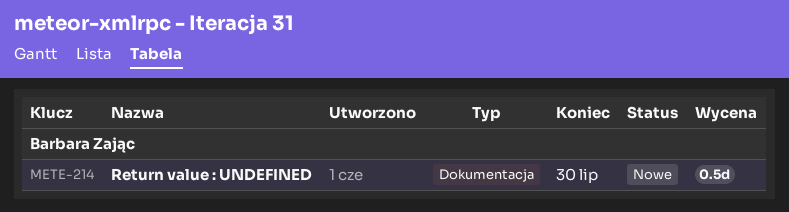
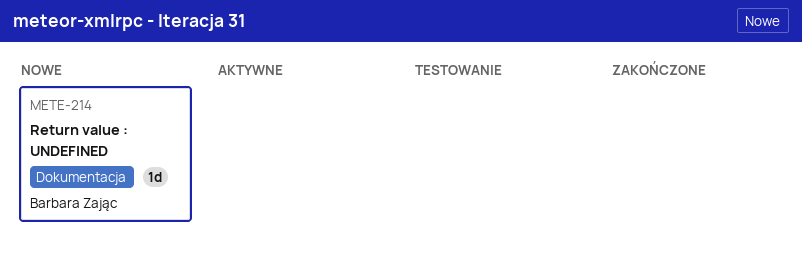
METE-214, estimate: 0.5d -> 1d

